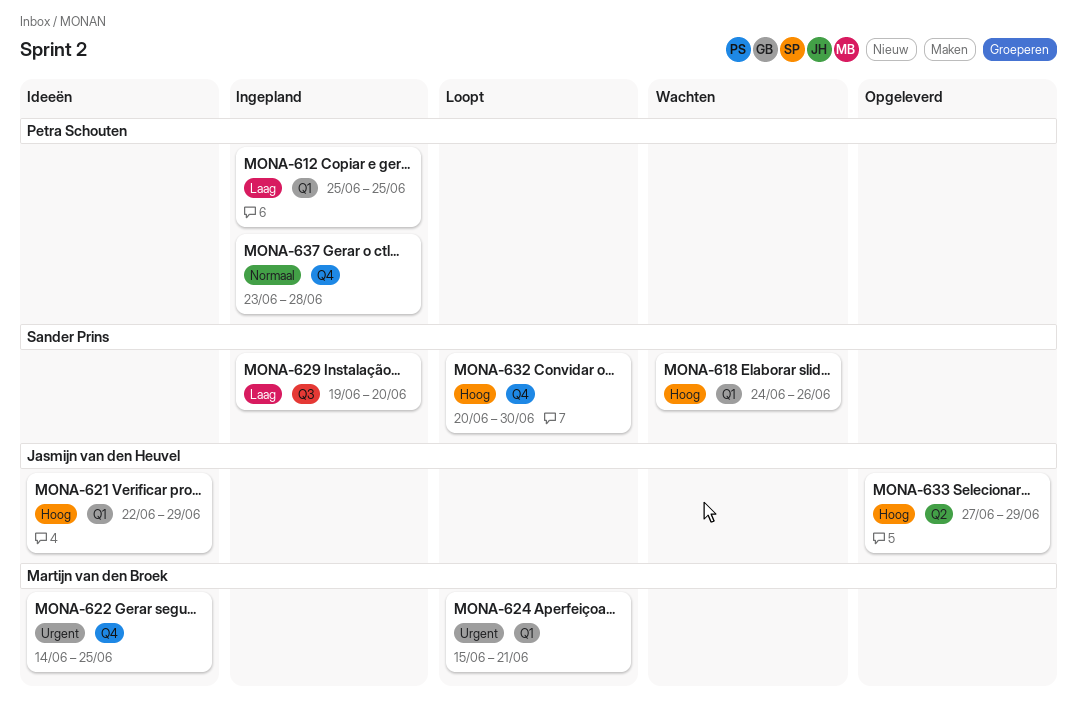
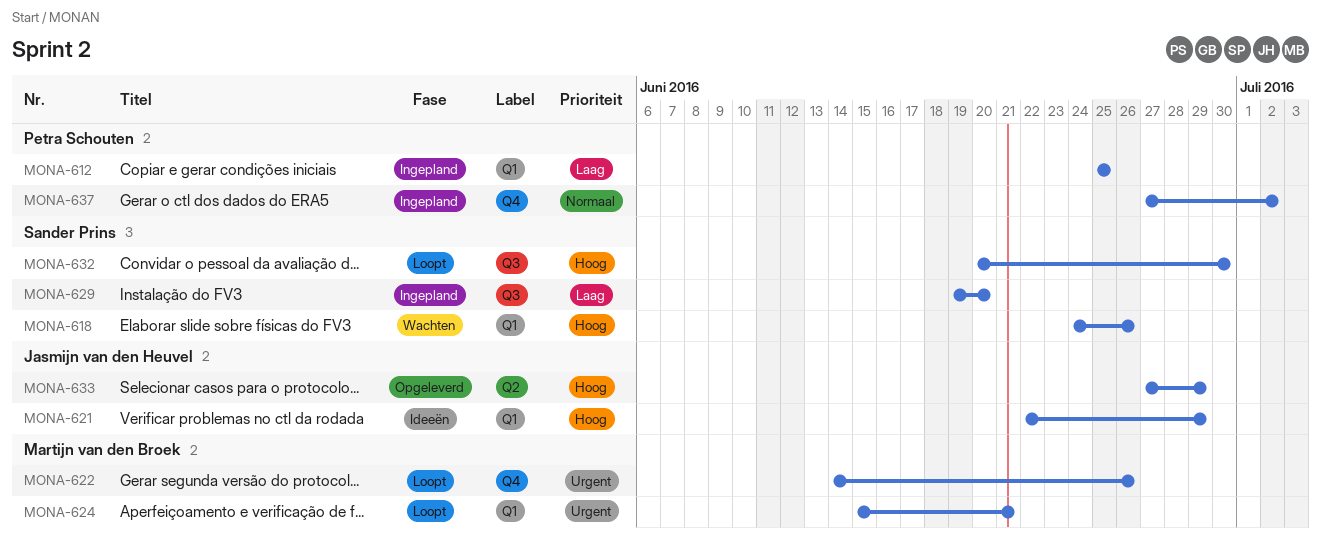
MONA-622, status: Ideeën -> Loopt
MONA-622, due: Jun 25 -> Jun 26
MONA-632, label: Q4 -> Q3
MONA-637, start: Jun 23 -> Jun 27
MONA-637, due: Jun 28 -> Jul 2

